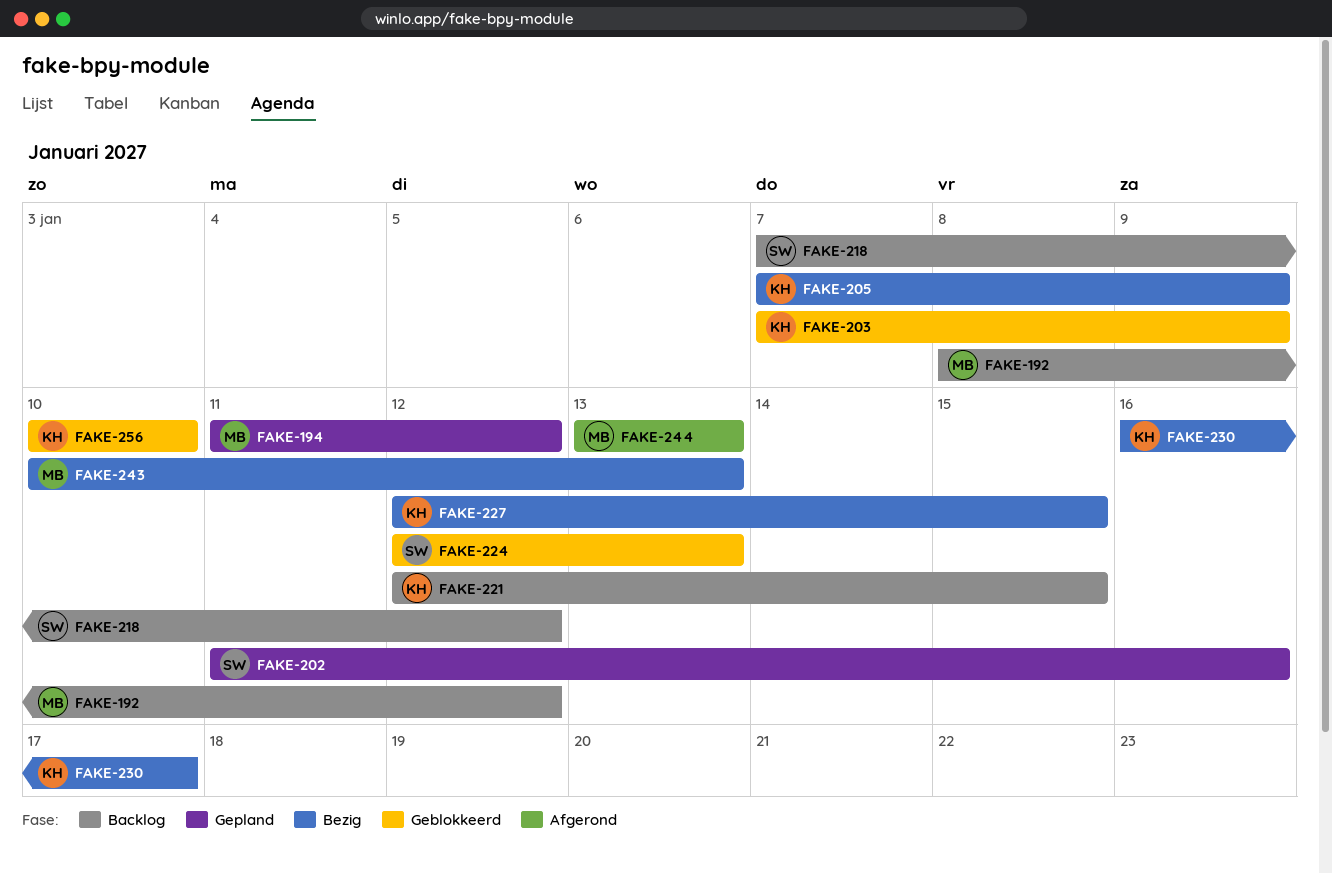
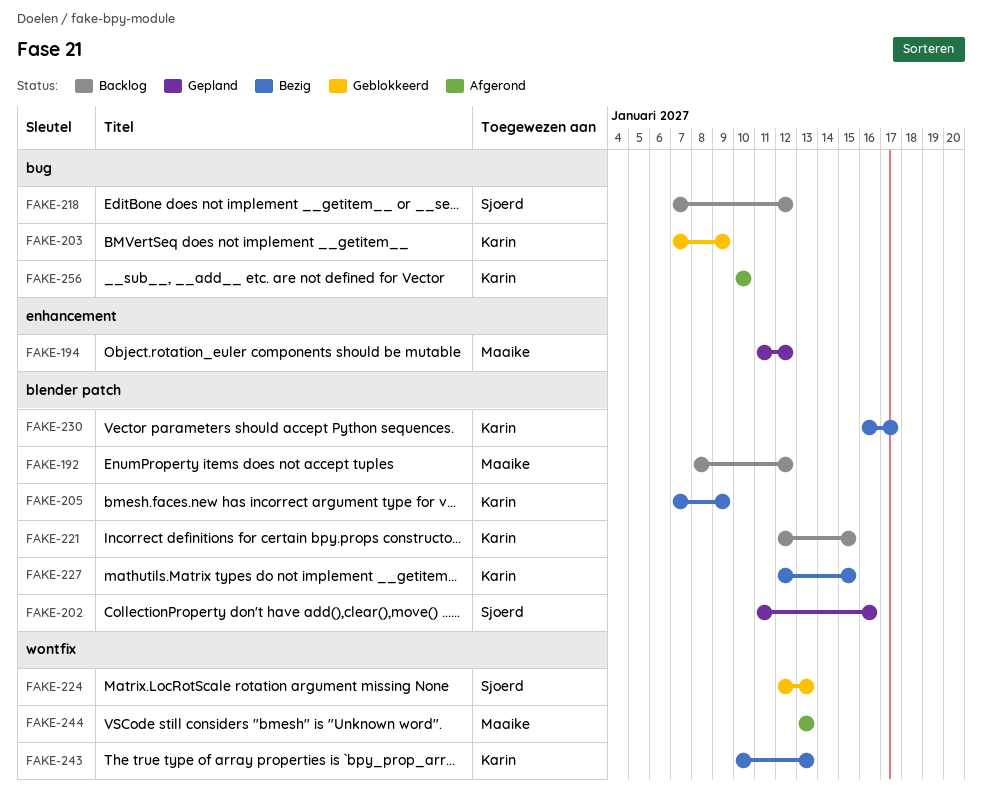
FAKE-243, owner: Maaike -> Karin
FAKE-256, status: Geblokkeerd -> Afgerond

